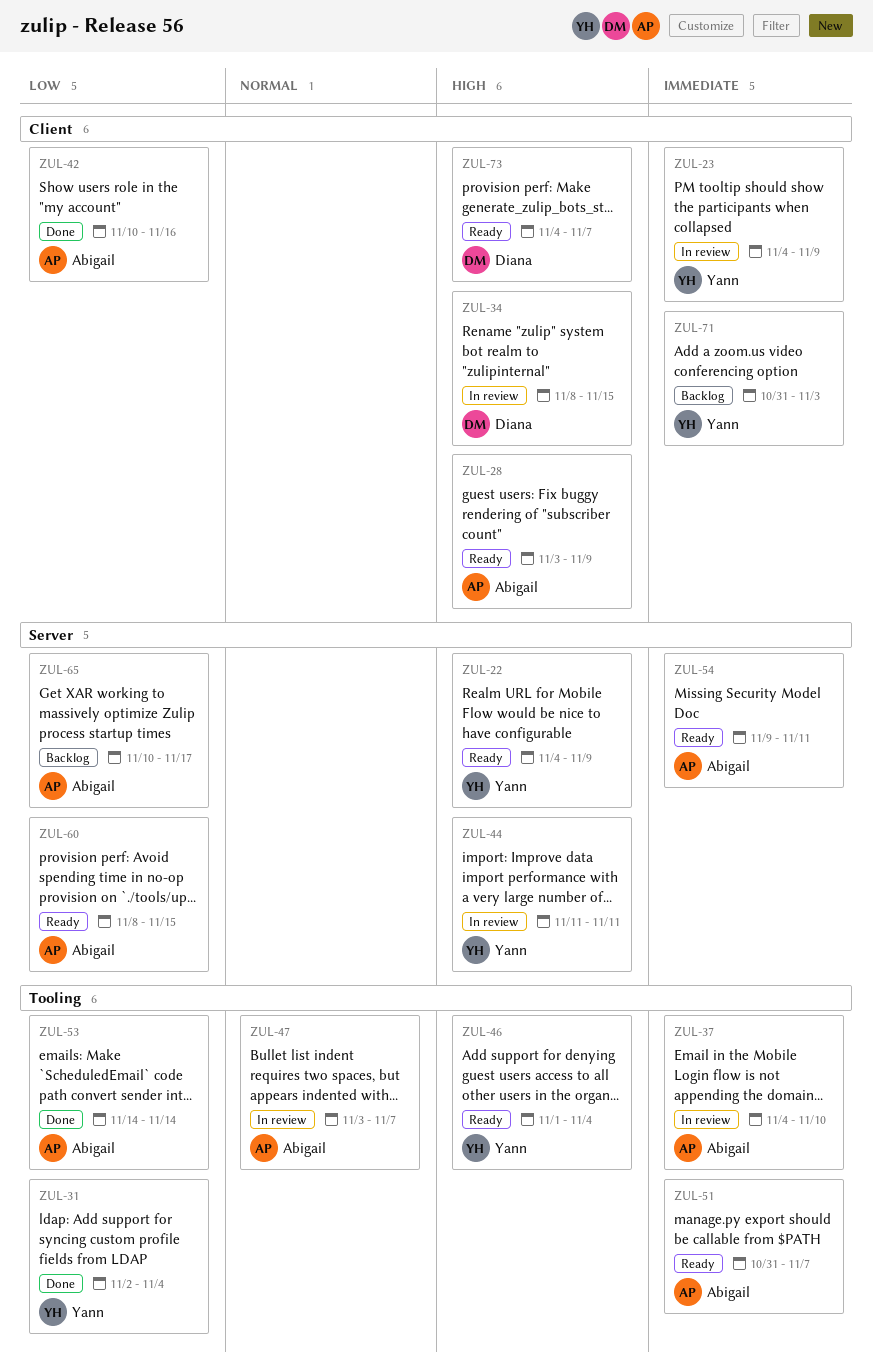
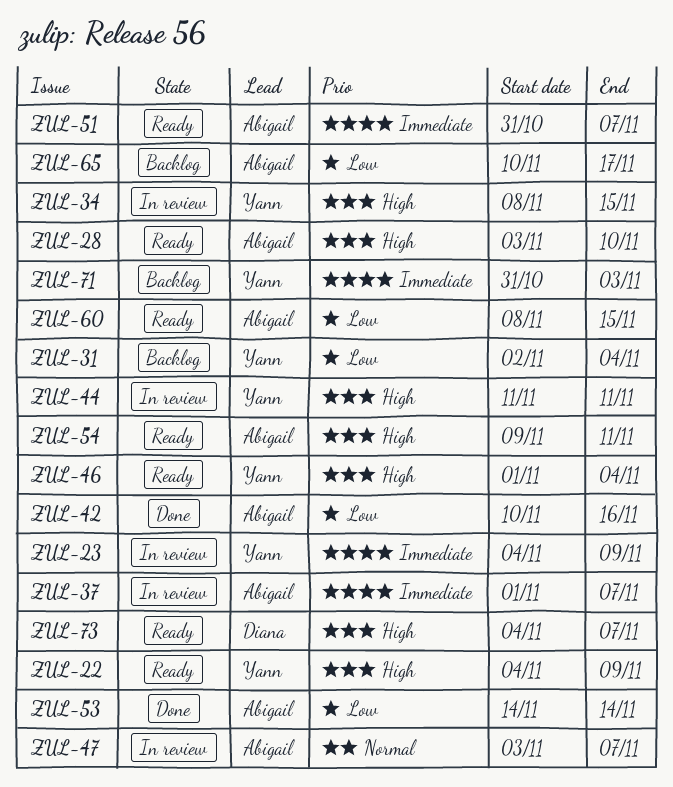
ZUL-28, due: Nov 9 -> Nov 10
ZUL-31, status: Done -> Backlog
ZUL-34, owner: Diana -> Yann
ZUL-37, start: Nov 4 -> Nov 1
ZUL-37, due: Nov 10 -> Nov 7
ZUL-54, priority: Immediate -> High

